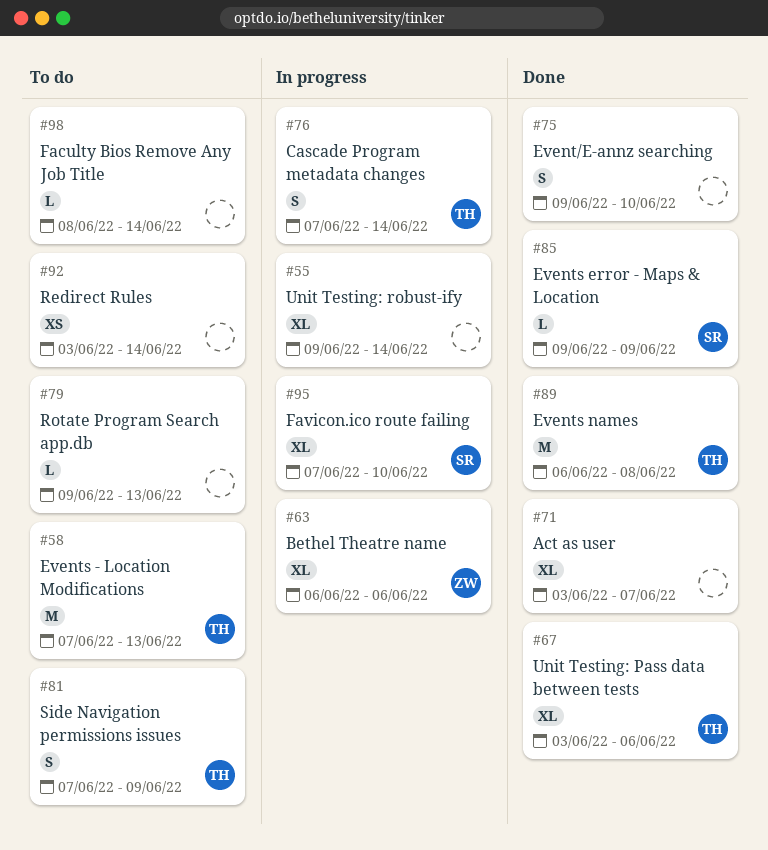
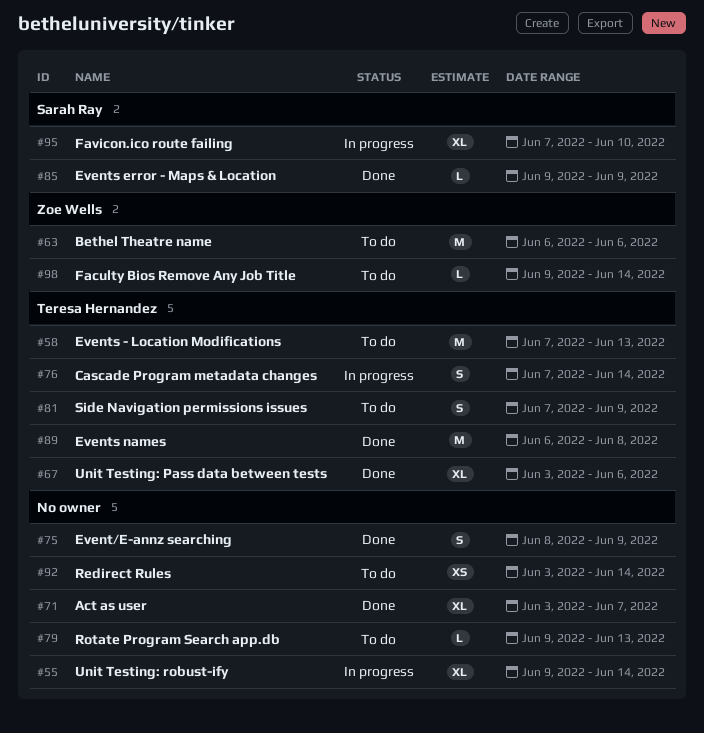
#63, status: In progress -> To do
#63, estimate: XL -> M
#75, start: Jun 9 -> Jun 8
#75, due: Jun 10 -> Jun 9
#98, owner: none -> Zoe Wells
#98, start: Jun 8 -> Jun 9

